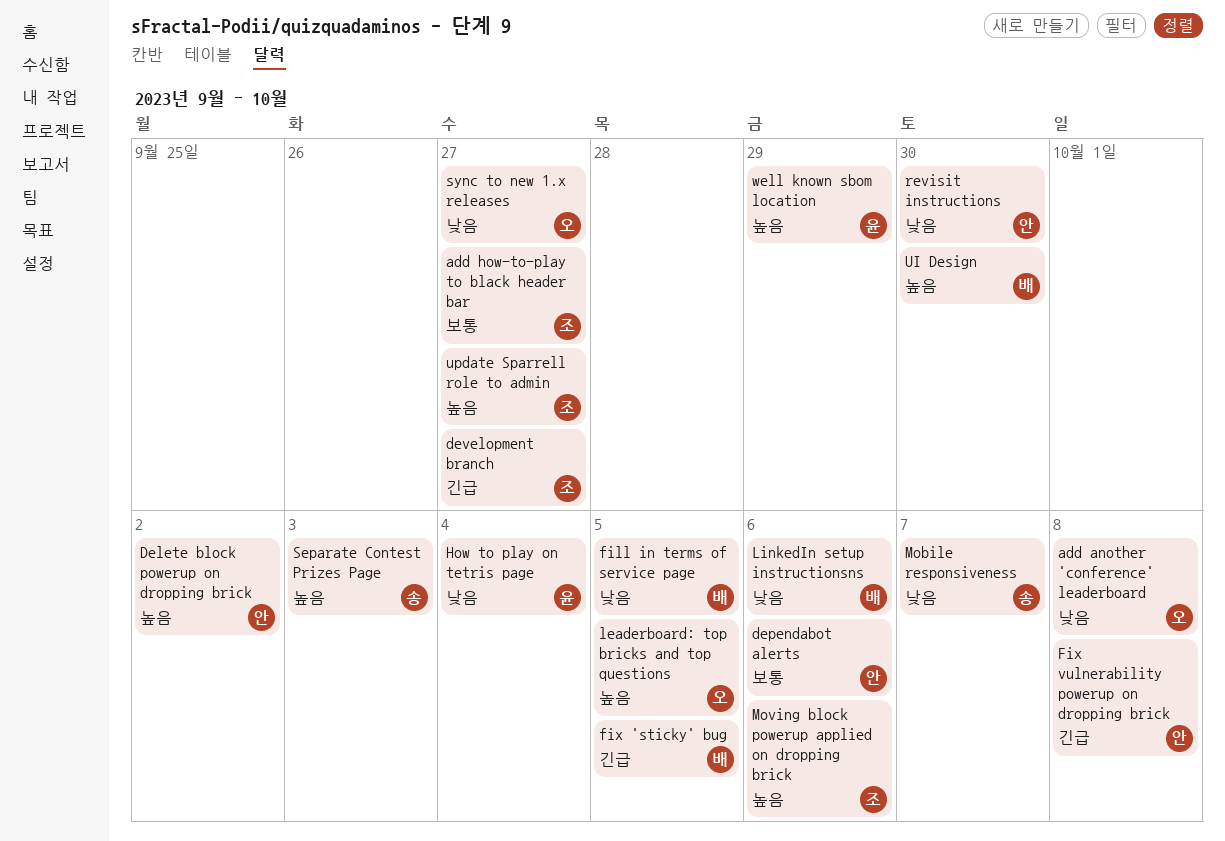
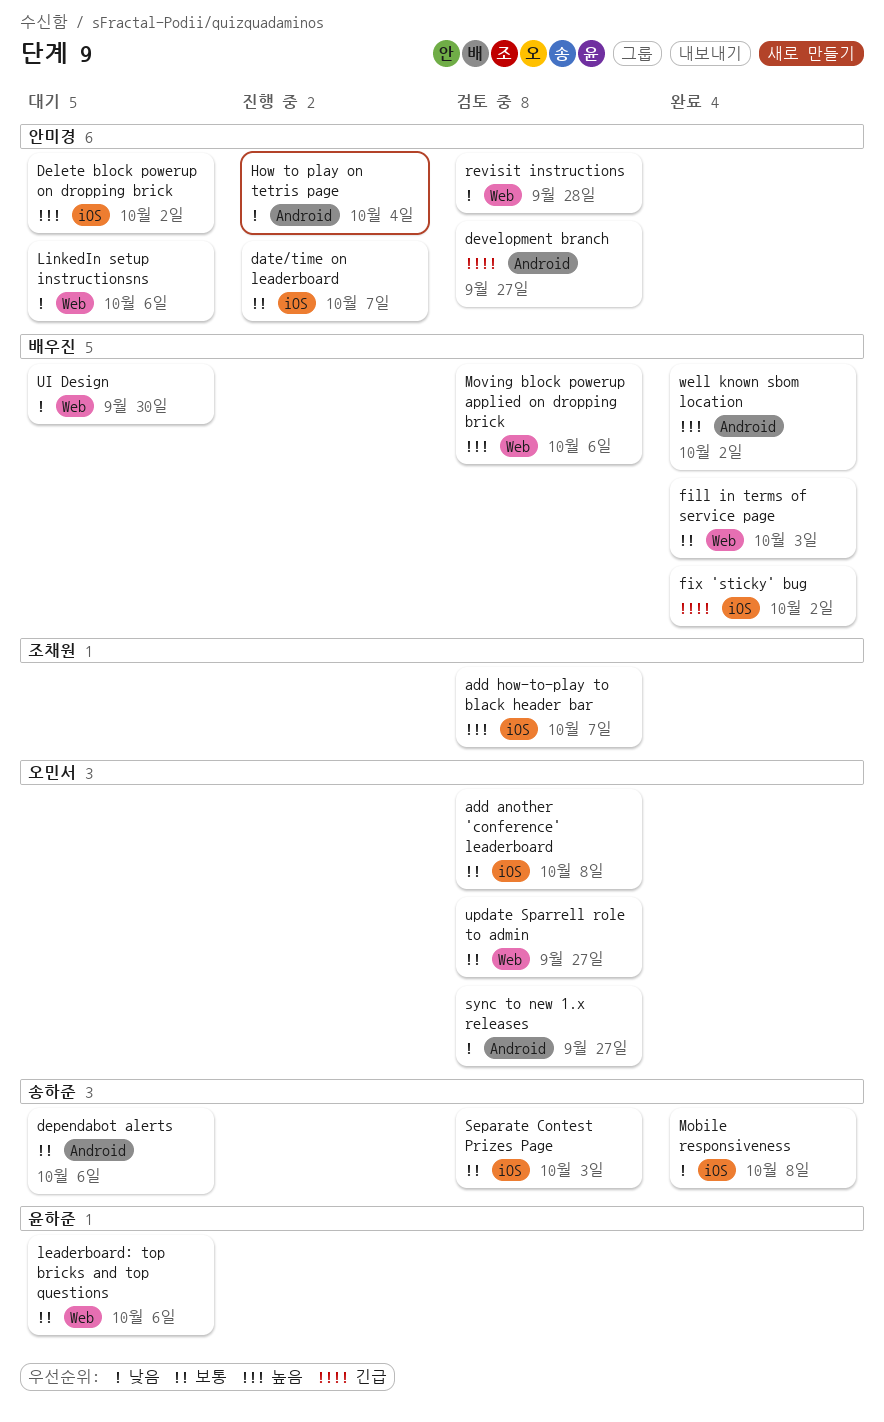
add another 'conference' leaderboard, priority: 낮음 -> 보통
add how-to-play to black header bar, priority: 보통 -> 높음
add how-to-play to black header bar, due: Sep 27 -> Oct 7
date/time on leaderboard: none -> present
dependabot alerts, owner: 안미경 -> 송하준
development branch, owner: 조채원 -> 안미경
fill in terms of service page, priority: 낮음 -> 보통
fill in terms of service page, due: Oct 5 -> Oct 3
fix 'sticky' bug, due: Oct 5 -> Oct 2
Fix vulnerability powerup on dropping brick: present -> none
How to play on tetris page, owner: 윤하준 -> 안미경
leaderboard: top bricks and top questions, owner: 오민서 -> 윤하준
leaderboard: top bricks and top questions, priority: 높음 -> 보통
leaderboard: top bricks and top questions, due: Oct 5 -> Oct 6
LinkedIn setup instructionsns, owner: 배우진 -> 안미경
Mobile responsiveness, due: Oct 7 -> Oct 8
Moving block powerup applied on dropping brick, owner: 조채원 -> 배우진
revisit instructions, due: Sep 30 -> Sep 28
Separate Contest Prizes Page, priority: 높음 -> 보통
UI Design, priority: 높음 -> 낮음
update Sparrell role to admin, owner: 조채원 -> 오민서
update Sparrell role to admin, priority: 높음 -> 보통
well known sbom location, owner: 윤하준 -> 배우진
well known sbom location, due: Sep 29 -> Oct 2

